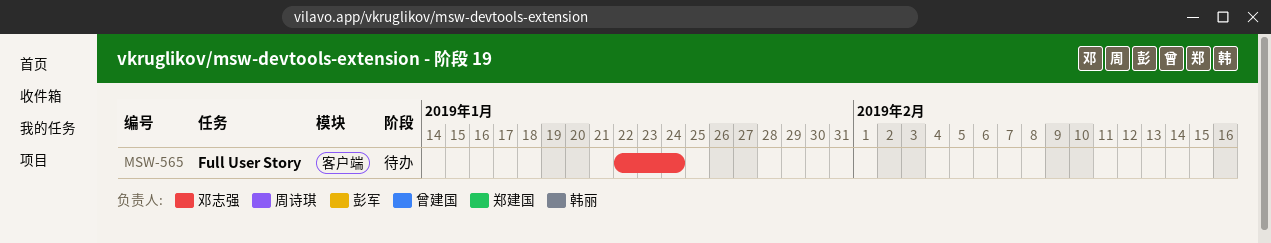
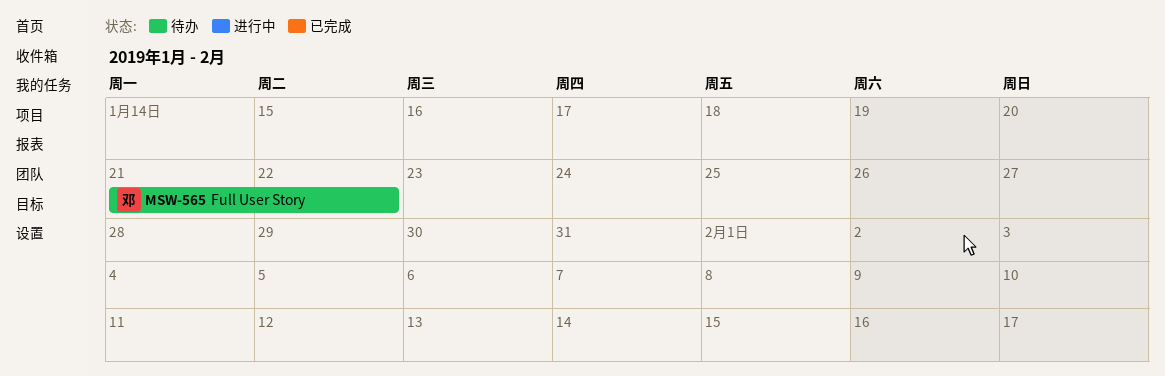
MSW-565, start: Jan 22 -> Jan 21
MSW-565, due: Jan 24 -> Jan 22

